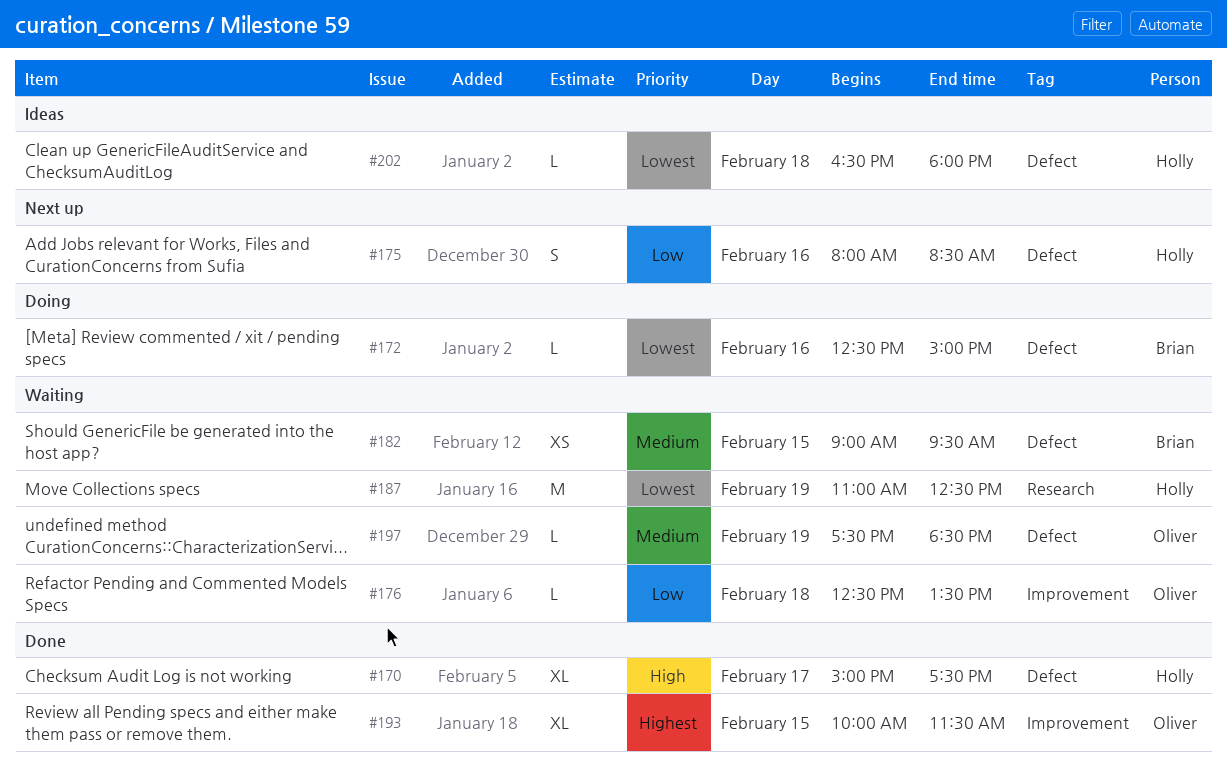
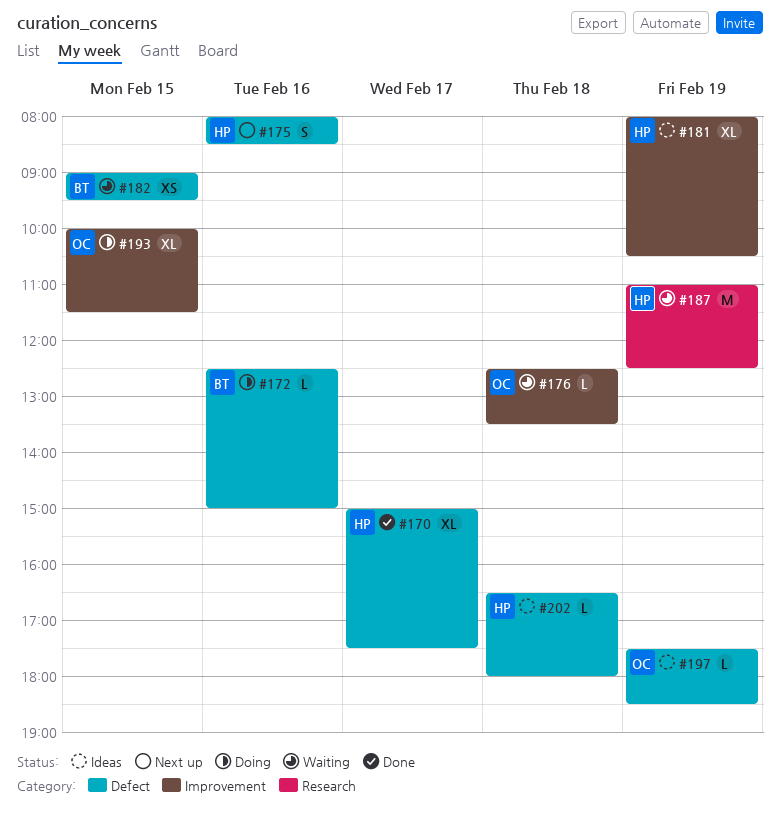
#181: none -> present
#193, status: Done -> Doing
#197, status: Waiting -> Ideas

